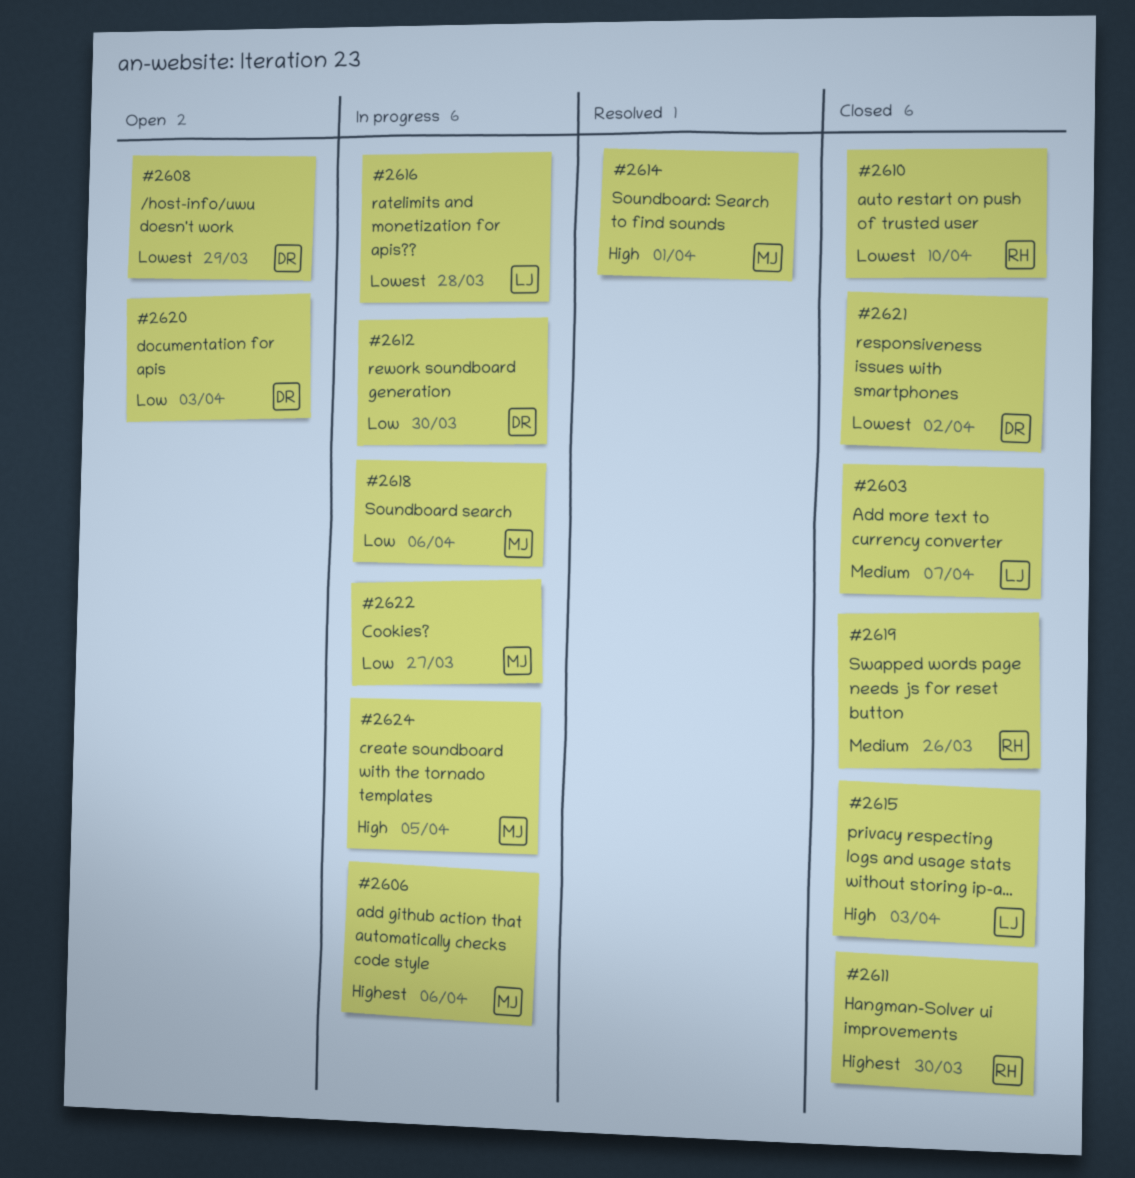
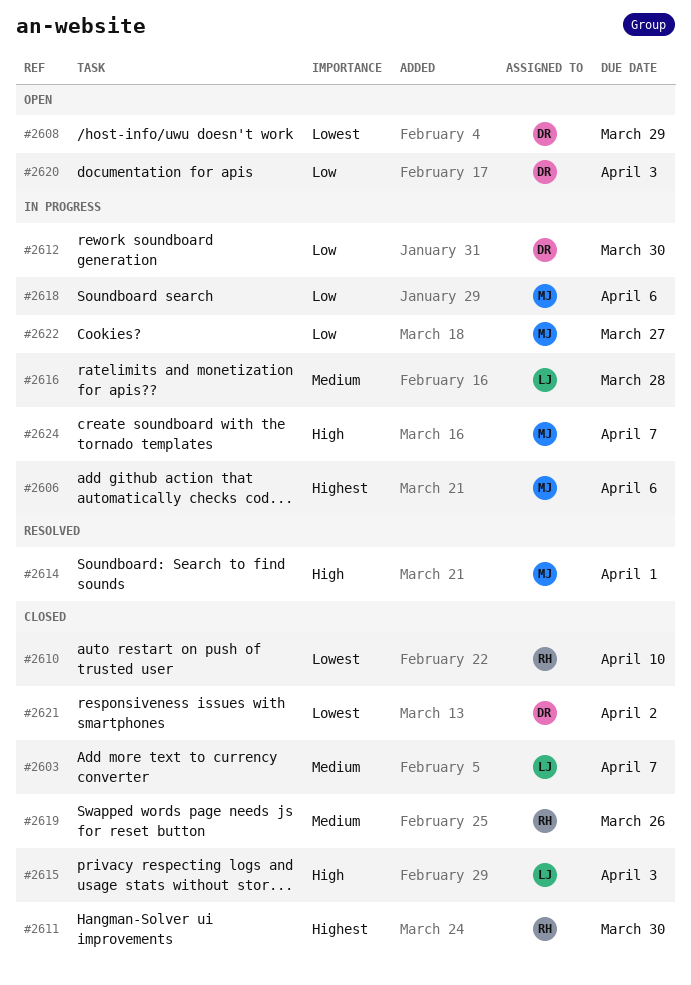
#2616, priority: Lowest -> Medium
#2624, due: Apr 5 -> Apr 7

